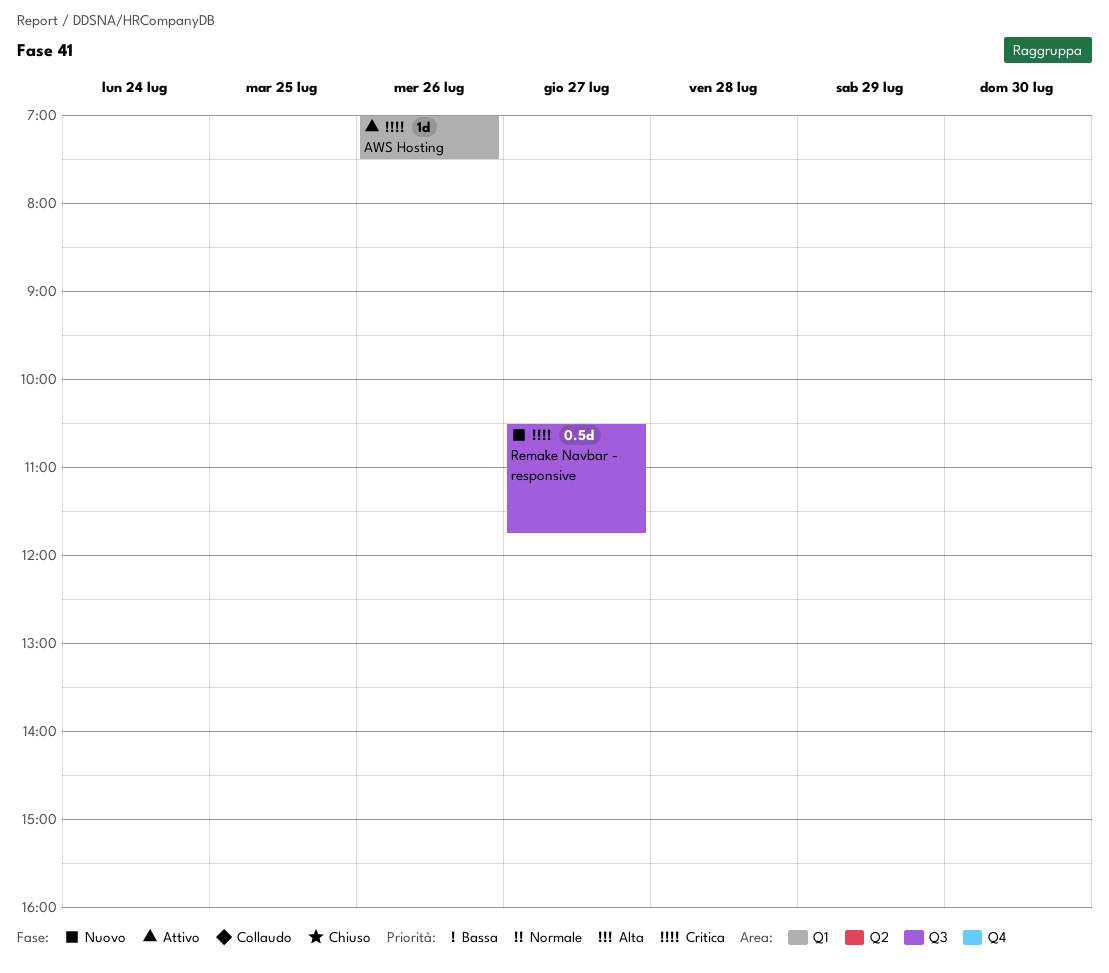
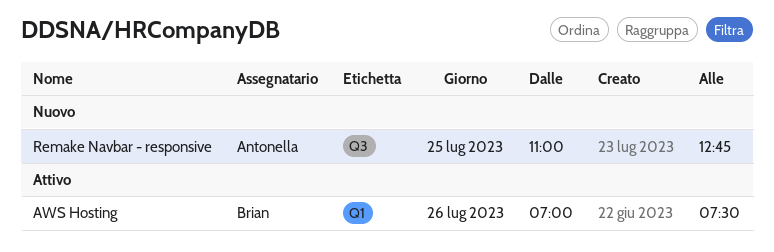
Remake Navbar - responsive, day: Jul 27 -> Jul 25
Remake Navbar - responsive, begins: 10:30 -> 11:00
Remake Navbar - responsive, ends: 11:45 -> 12:45

